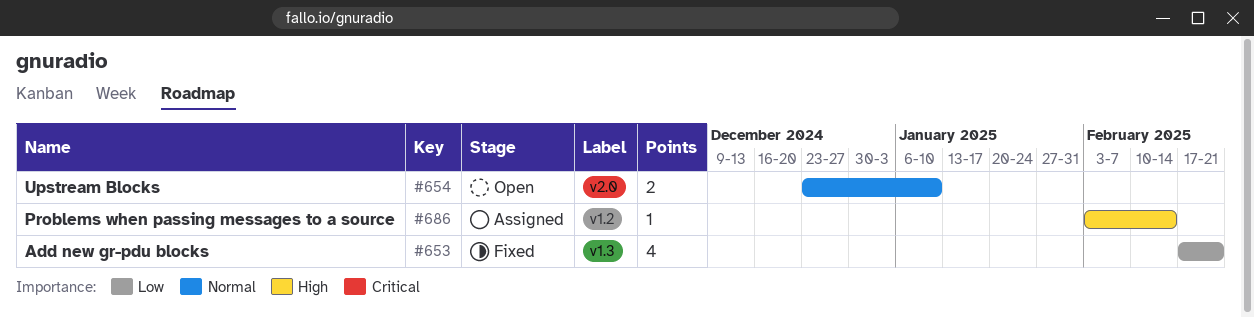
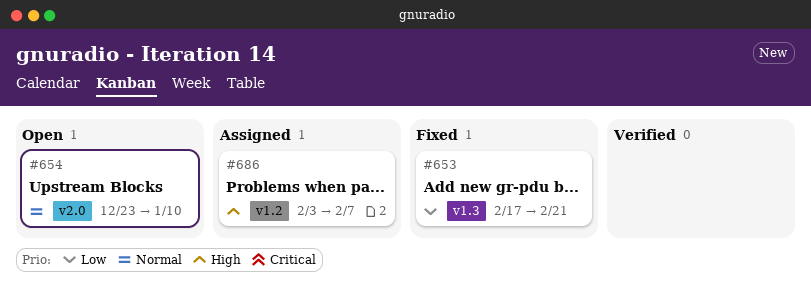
#686, due: Feb 14 -> Feb 7

